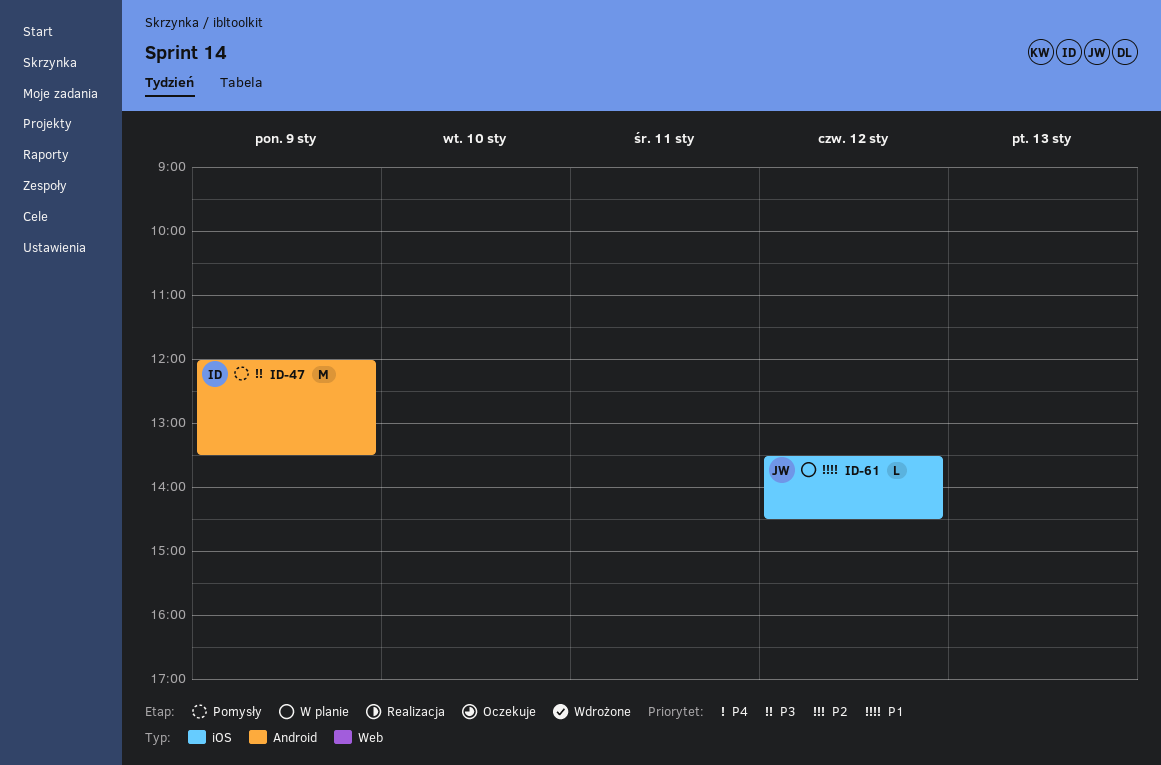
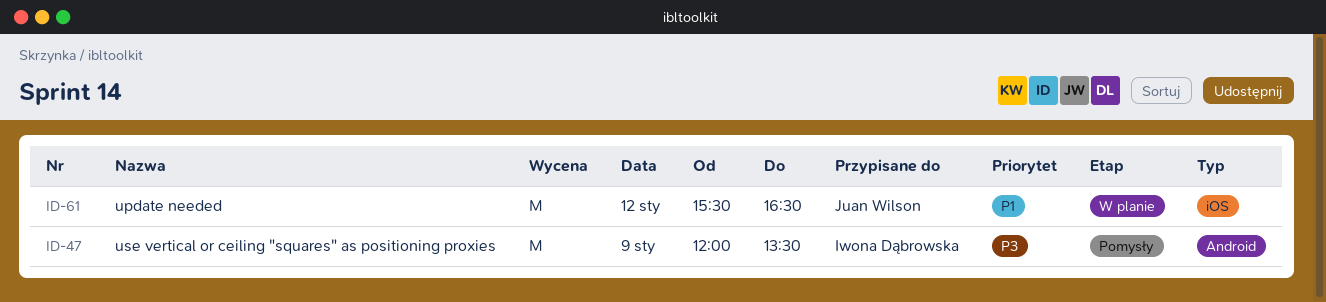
ID-61, estimate: L -> M
ID-61, begins: 13:30 -> 15:30
ID-61, ends: 14:30 -> 16:30

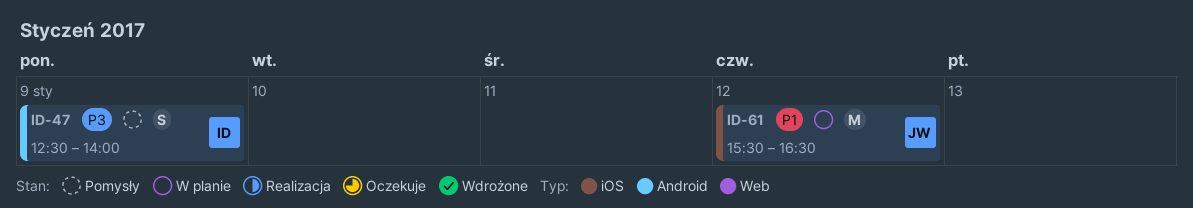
ID-47, estimate: M -> S
ID-47, begins: 12:00 -> 12:30
ID-47, ends: 13:30 -> 14:00

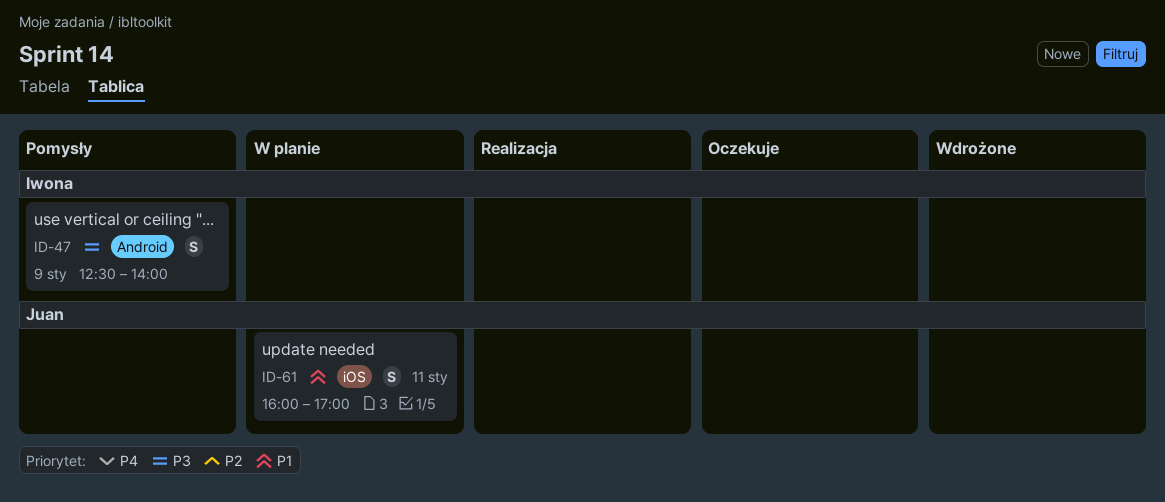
ID-61, estimate: M -> S
ID-61, day: Jan 12 -> Jan 11
ID-61, begins: 15:30 -> 16:00
ID-61, ends: 16:30 -> 17:00

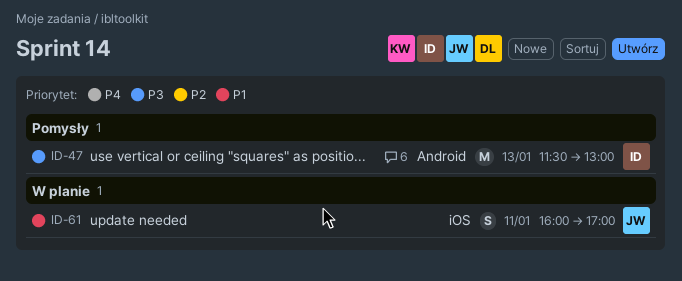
ID-47, estimate: S -> M
ID-47, day: Jan 9 -> Jan 13
ID-47, begins: 12:30 -> 11:30
ID-47, ends: 14:00 -> 13:00

